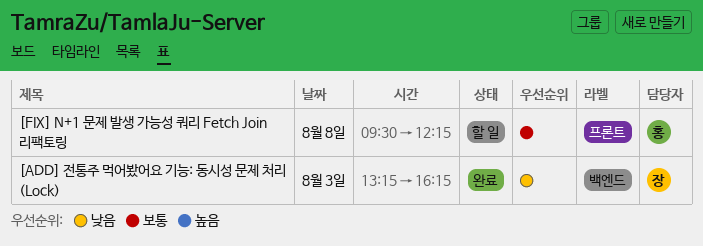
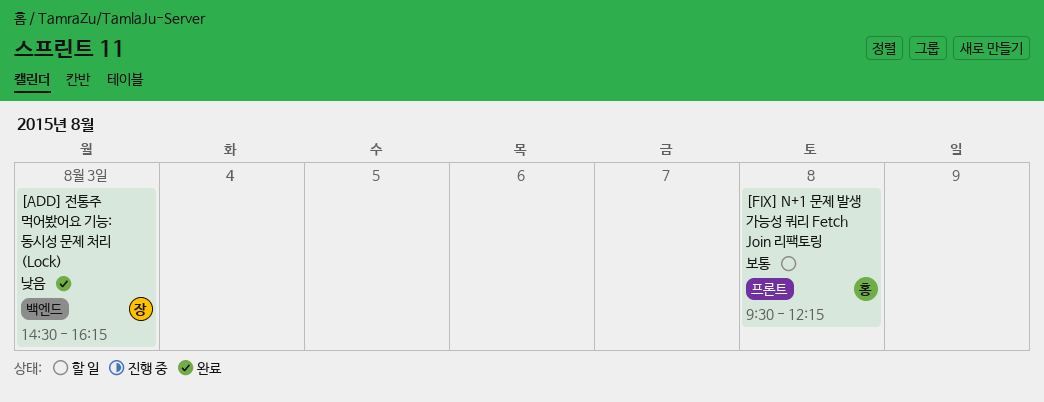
[ADD] 전통주 먹어봤어요 기능: 동시성 문제 처리 (Lock), begins: 13:15 -> 14:30

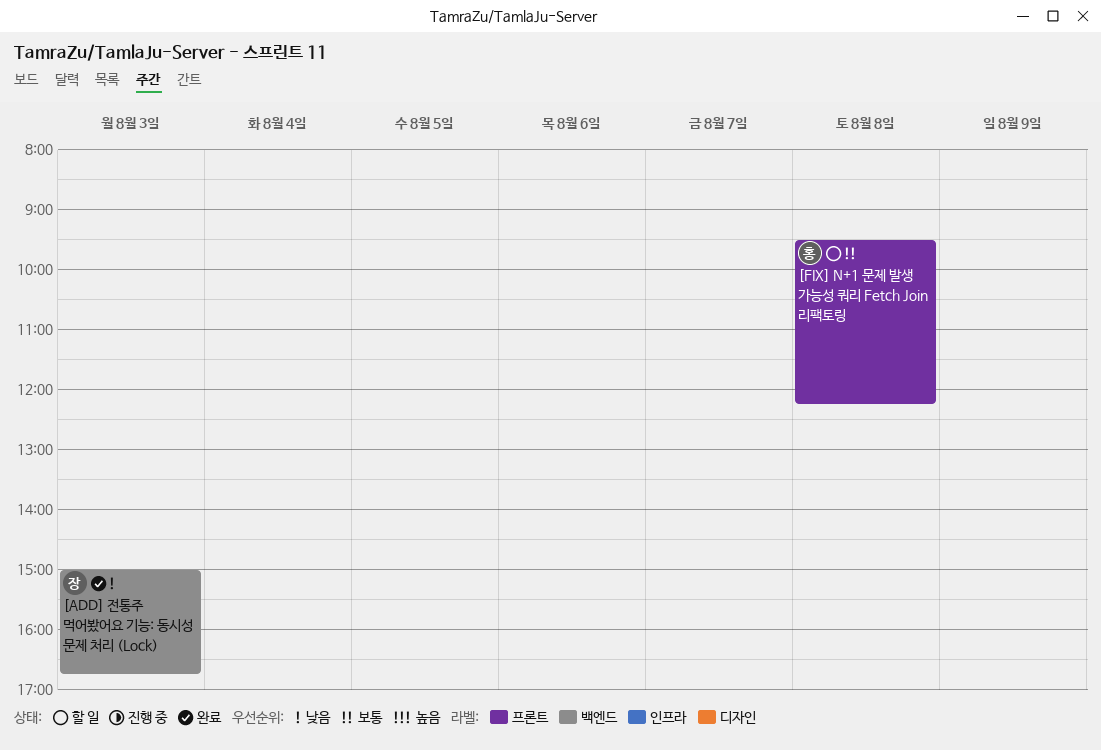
[ADD] 전통주 먹어봤어요 기능: 동시성 문제 처리 (Lock), begins: 14:30 -> 15:00
[ADD] 전통주 먹어봤어요 기능: 동시성 문제 처리 (Lock), ends: 16:15 -> 16:45

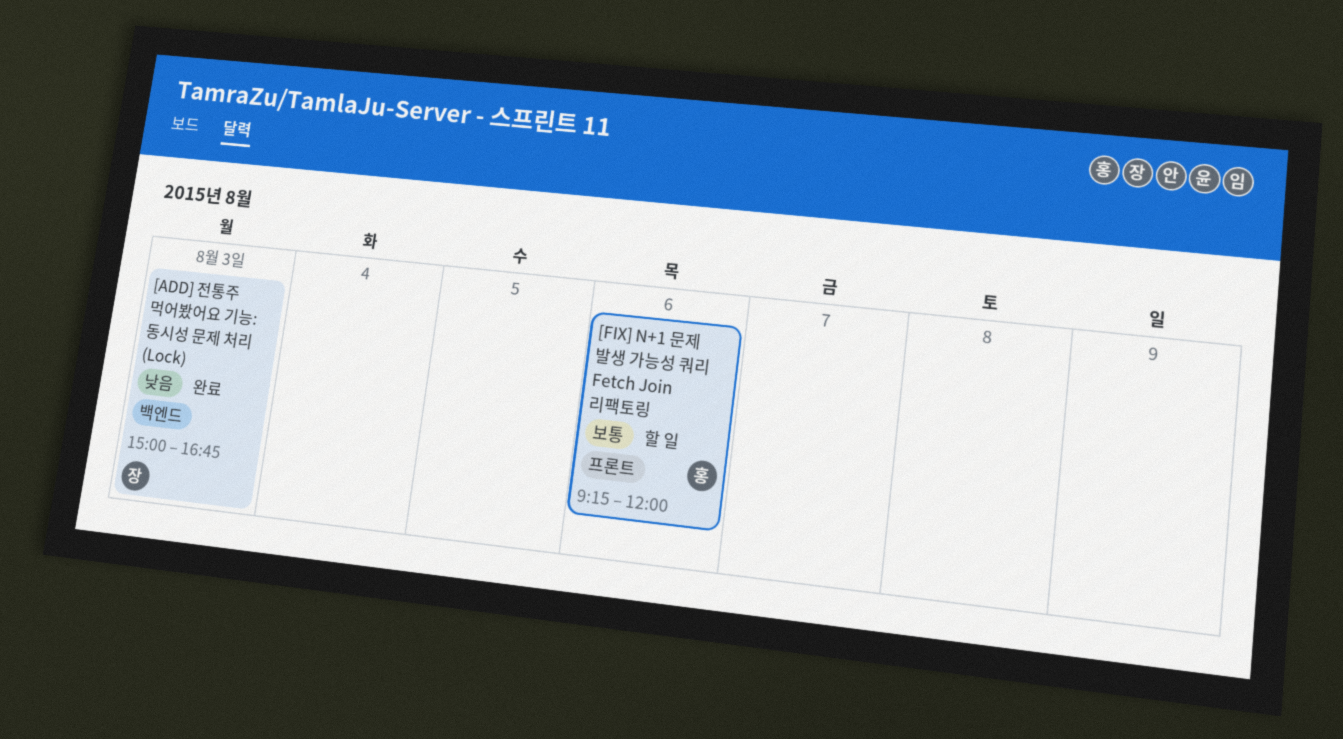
[FIX] N+1 문제 발생 가능성 쿼리 Fetch Join 리팩토링, day: Aug 8 -> Aug 6
[FIX] N+1 문제 발생 가능성 쿼리 Fetch Join 리팩토링, begins: 09:30 -> 09:15
[FIX] N+1 문제 발생 가능성 쿼리 Fetch Join 리팩토링, ends: 12:15 -> 12:00

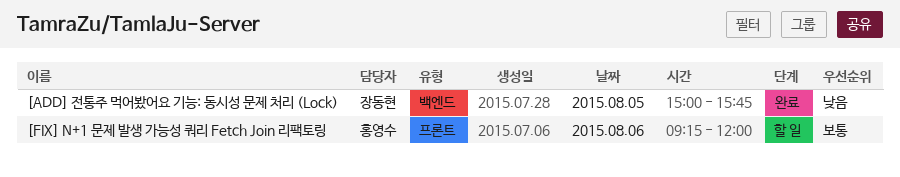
[ADD] 전통주 먹어봤어요 기능: 동시성 문제 처리 (Lock), day: Aug 3 -> Aug 5
[ADD] 전통주 먹어봤어요 기능: 동시성 문제 처리 (Lock), ends: 16:45 -> 15:45

